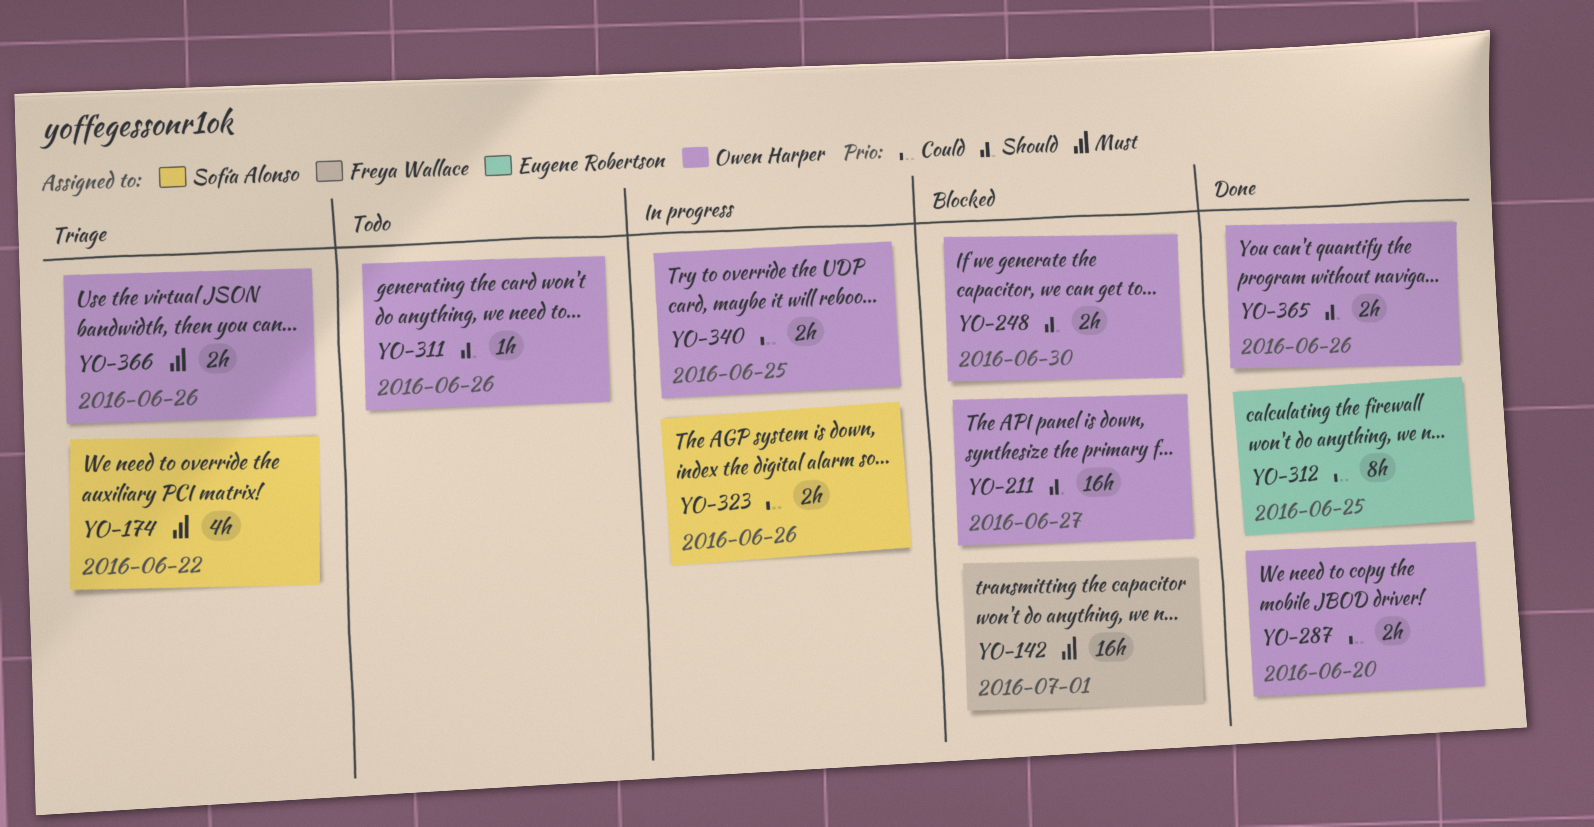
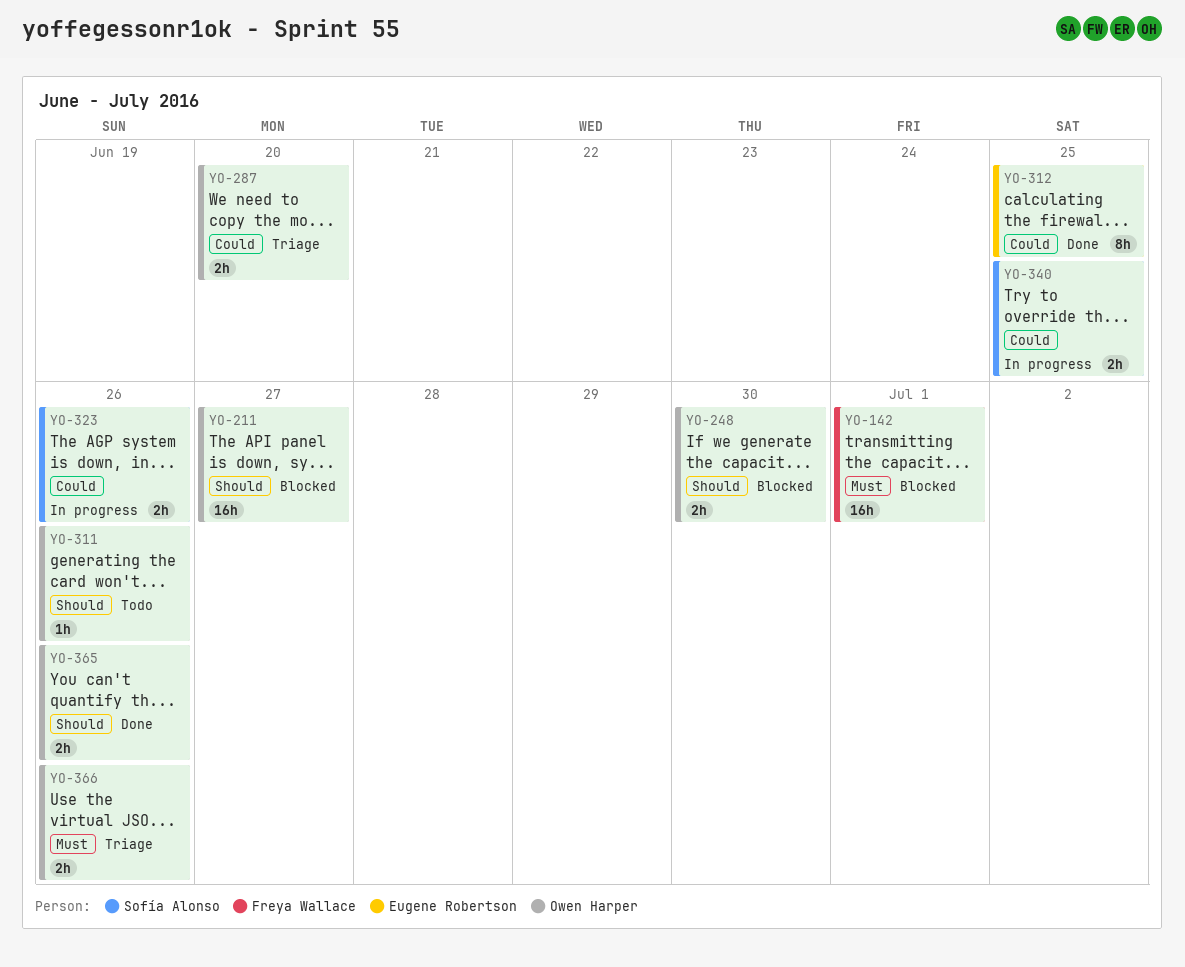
YO-174: present -> none
YO-287, status: Done -> Triage
YO-340, owner: Owen Harper -> Sofía Alonso

